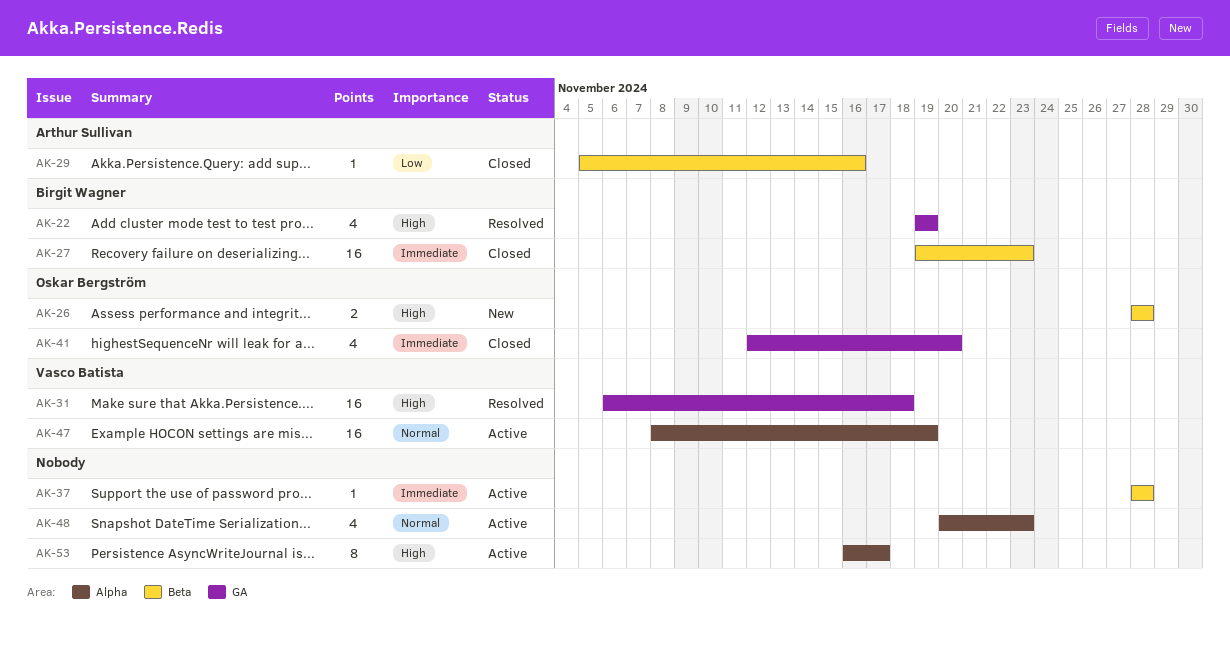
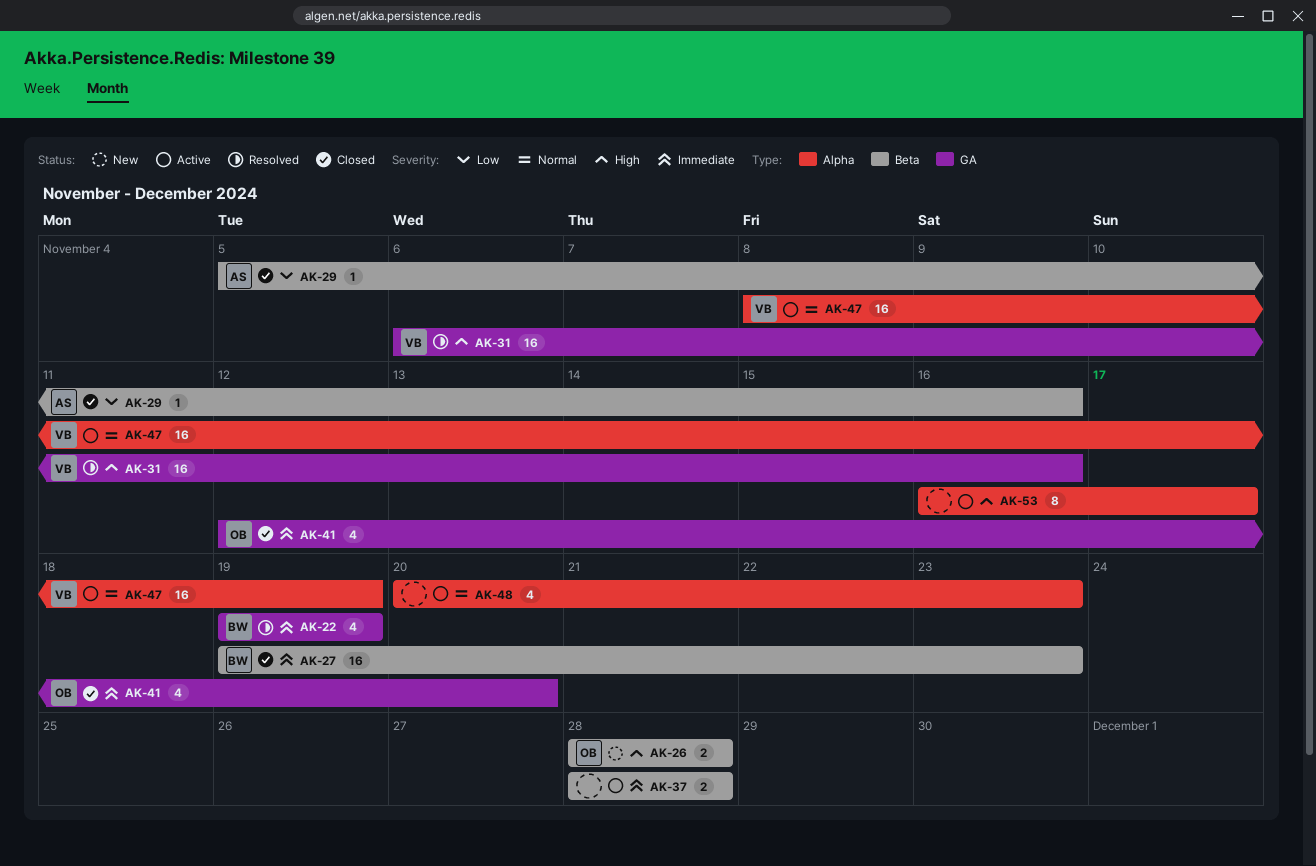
AK-22, priority: High -> Immediate
AK-31, due: Nov 18 -> Nov 16
AK-37, estimate: 1 -> 2

